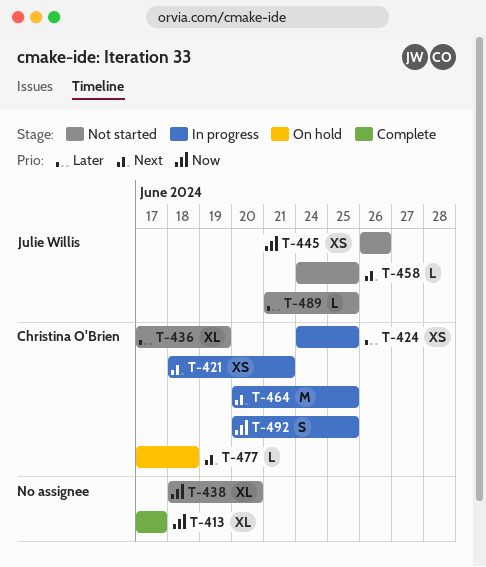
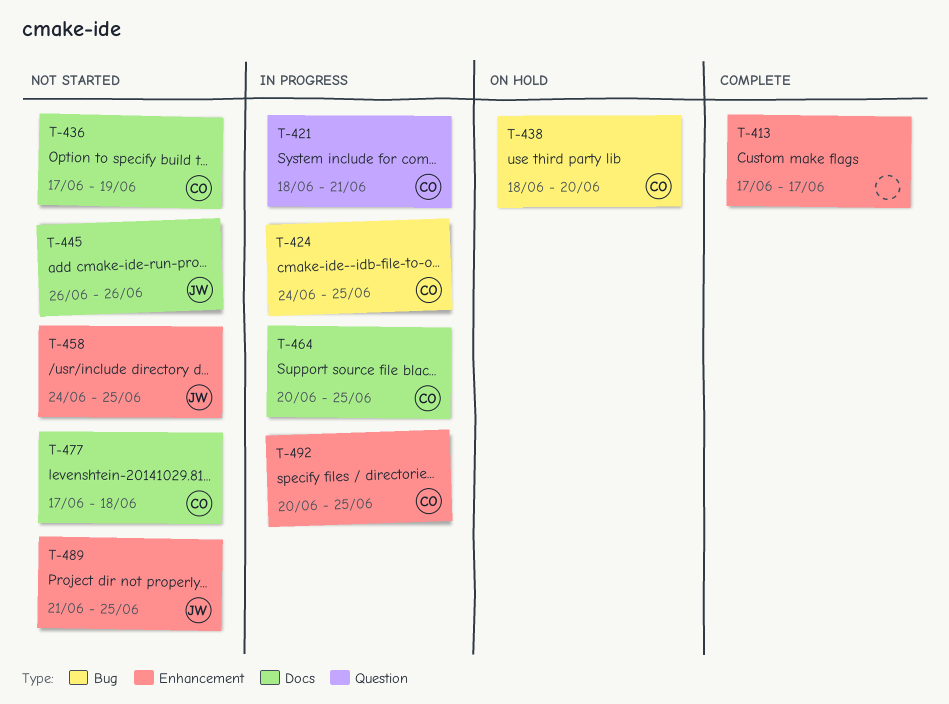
T-438, status: Not started -> On hold
T-438, owner: none -> Christina O'Brien
T-477, status: On hold -> Not started

